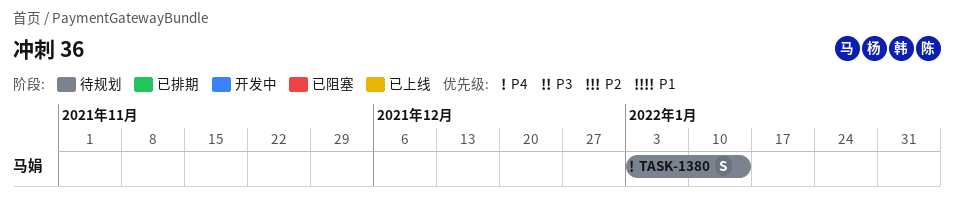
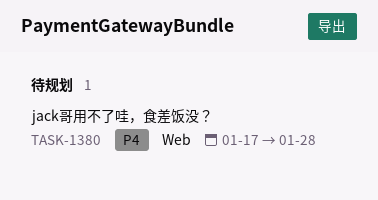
TASK-1380, start: Jan 3 -> Jan 17
TASK-1380, due: Jan 14 -> Jan 28

